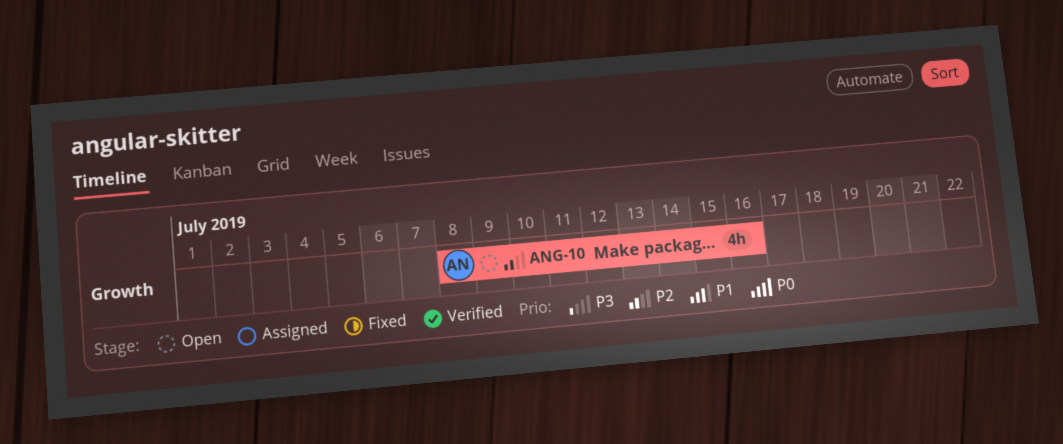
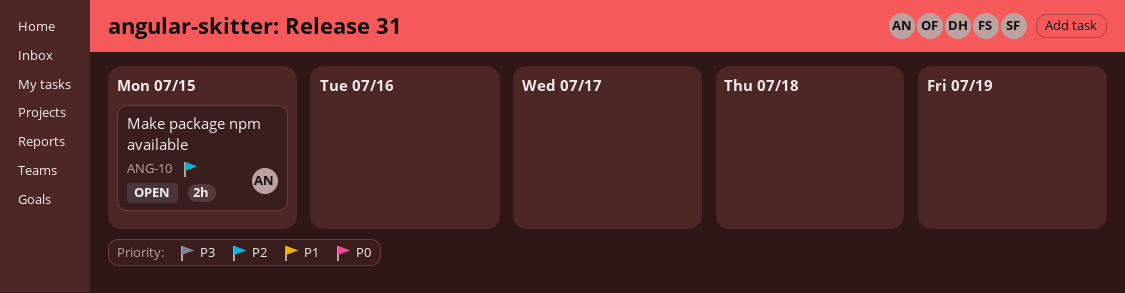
ANG-10, estimate: 4h -> 2h
ANG-10, due: Jul 16 -> Jul 15

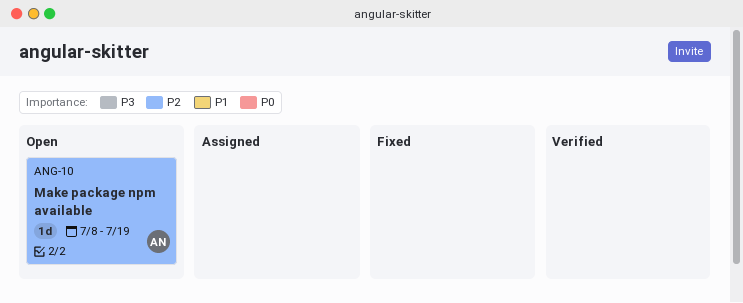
ANG-10, estimate: 2h -> 1d
ANG-10, due: Jul 15 -> Jul 19

